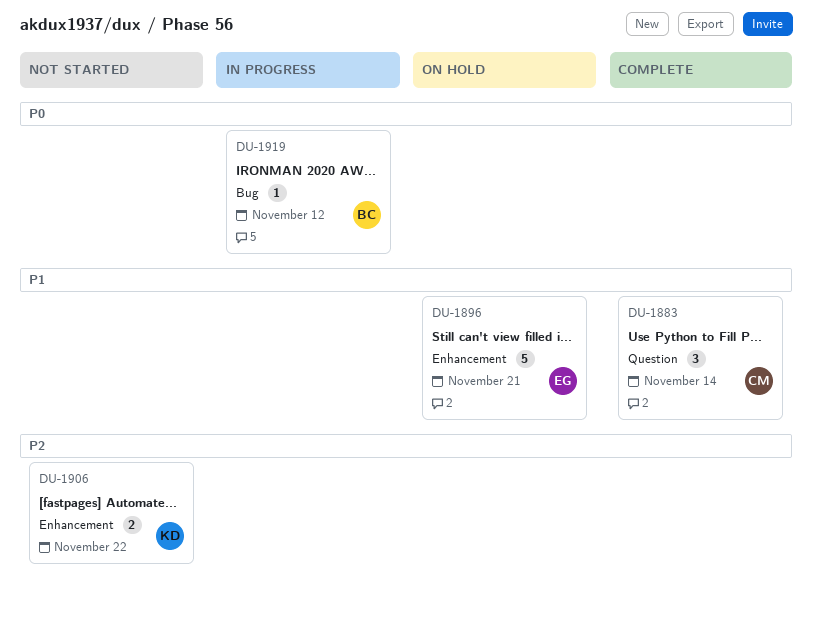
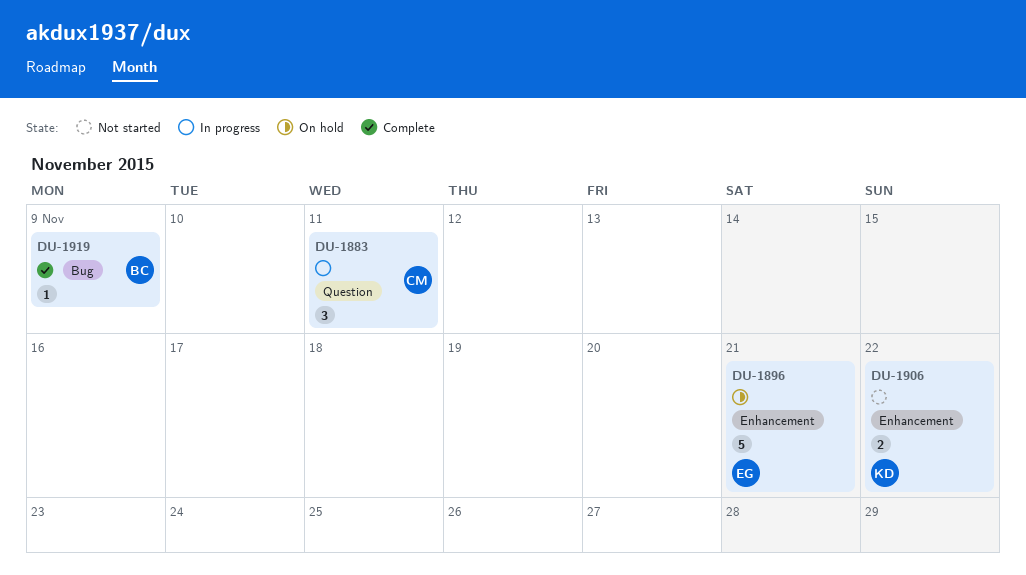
DU-1883, status: Complete -> In progress
DU-1883, due: Nov 14 -> Nov 11
DU-1919, status: In progress -> Complete
DU-1919, due: Nov 12 -> Nov 9

